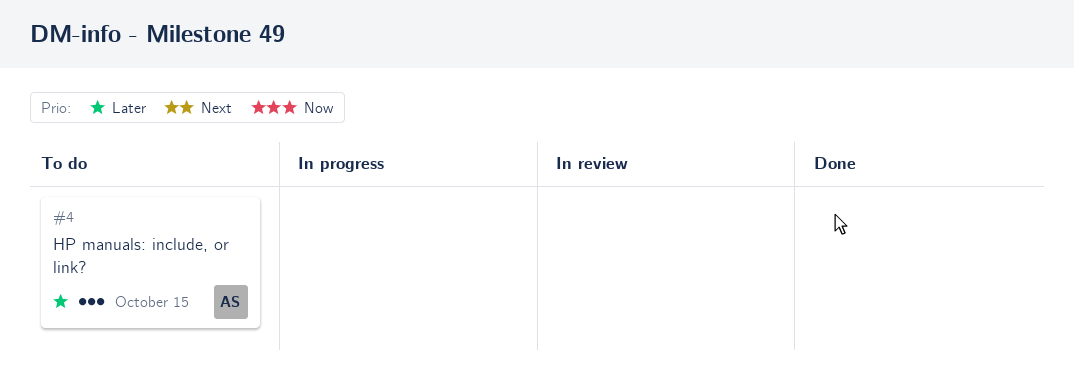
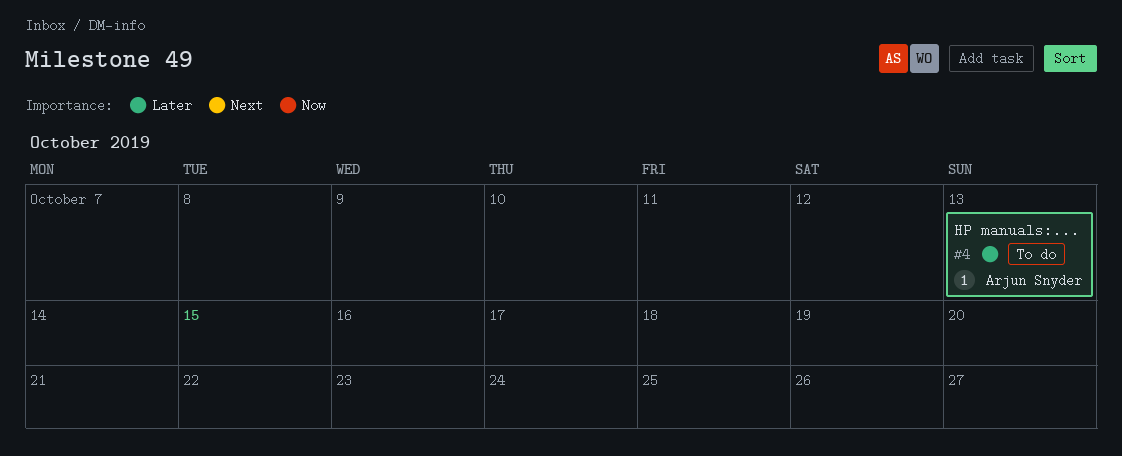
#4, estimate: 3 -> 1
#4, due: Oct 15 -> Oct 13

